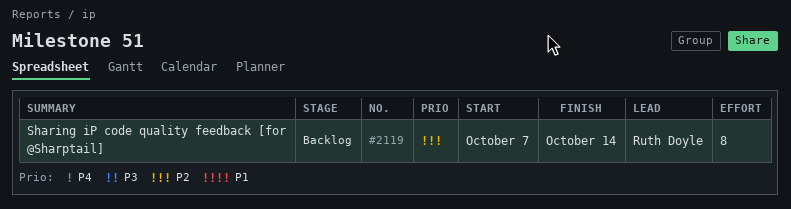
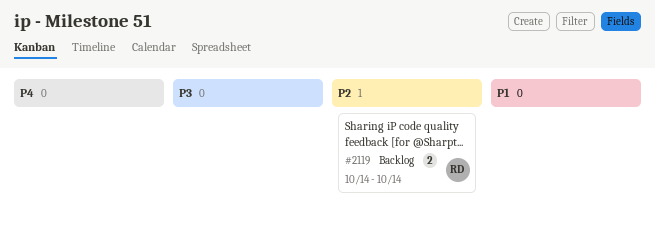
#2119, estimate: 8 -> 2
#2119, start: Oct 7 -> Oct 14

